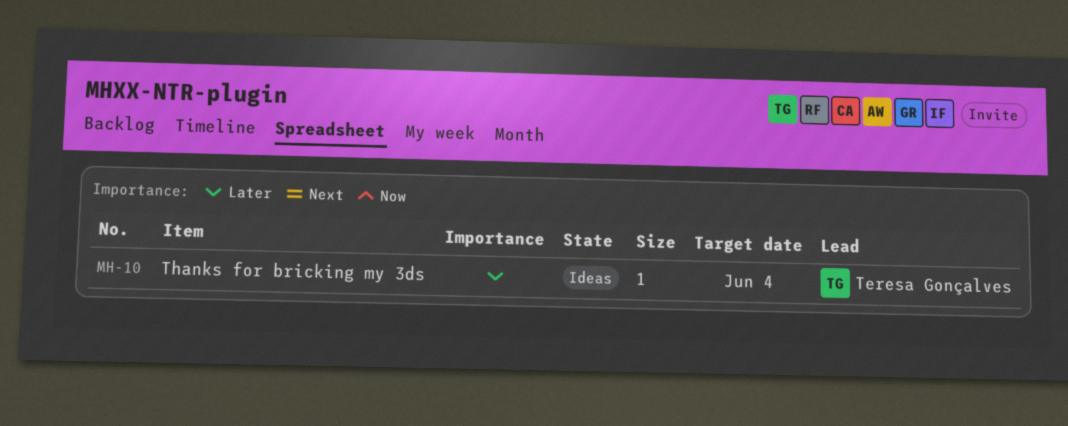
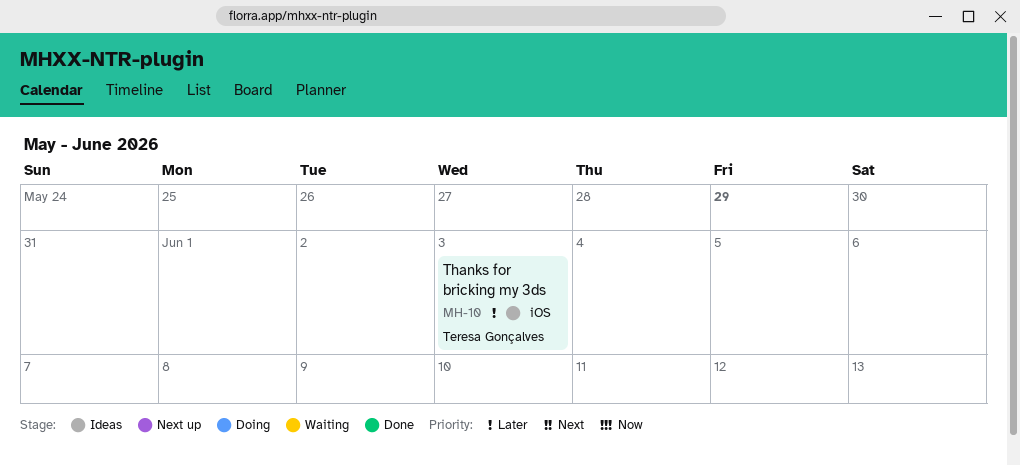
MH-10, due: Jun 4 -> Jun 3

